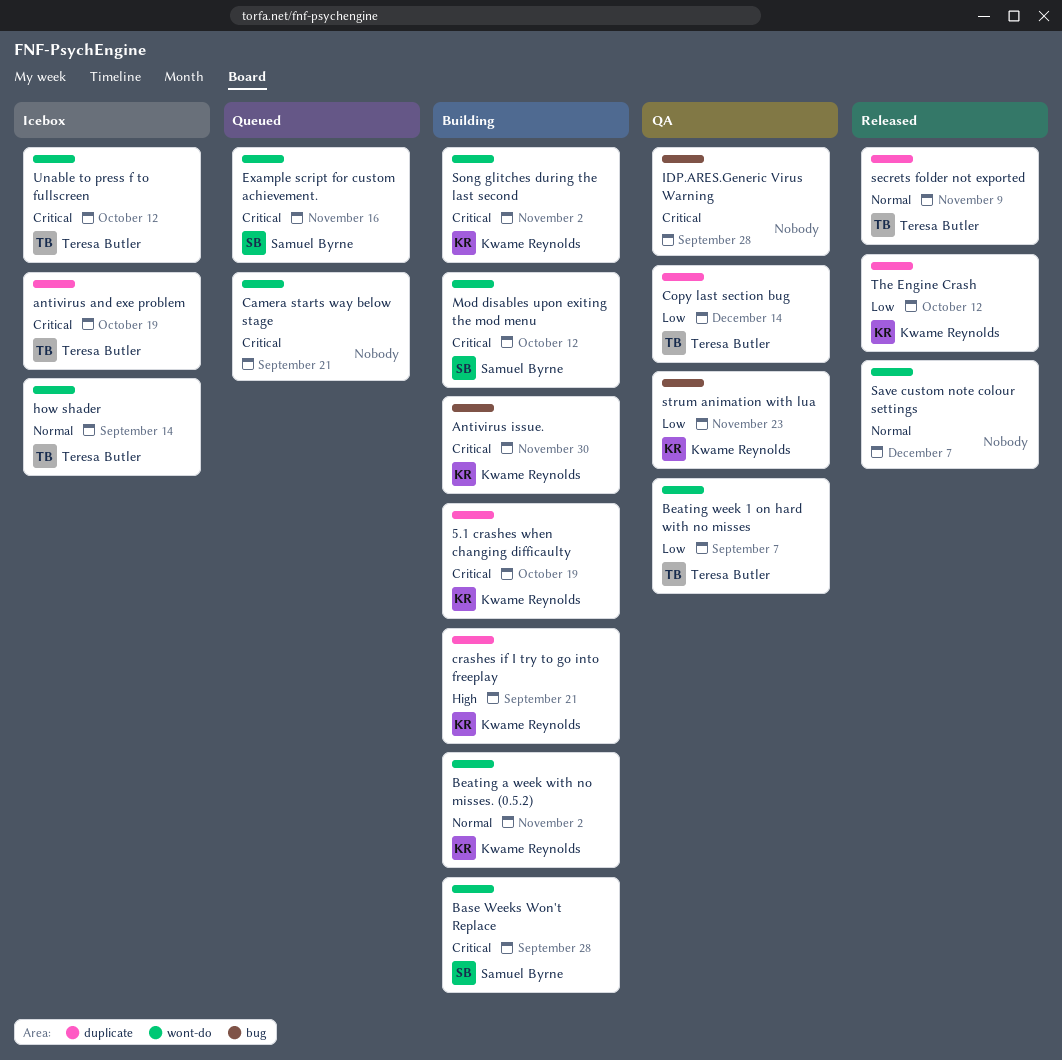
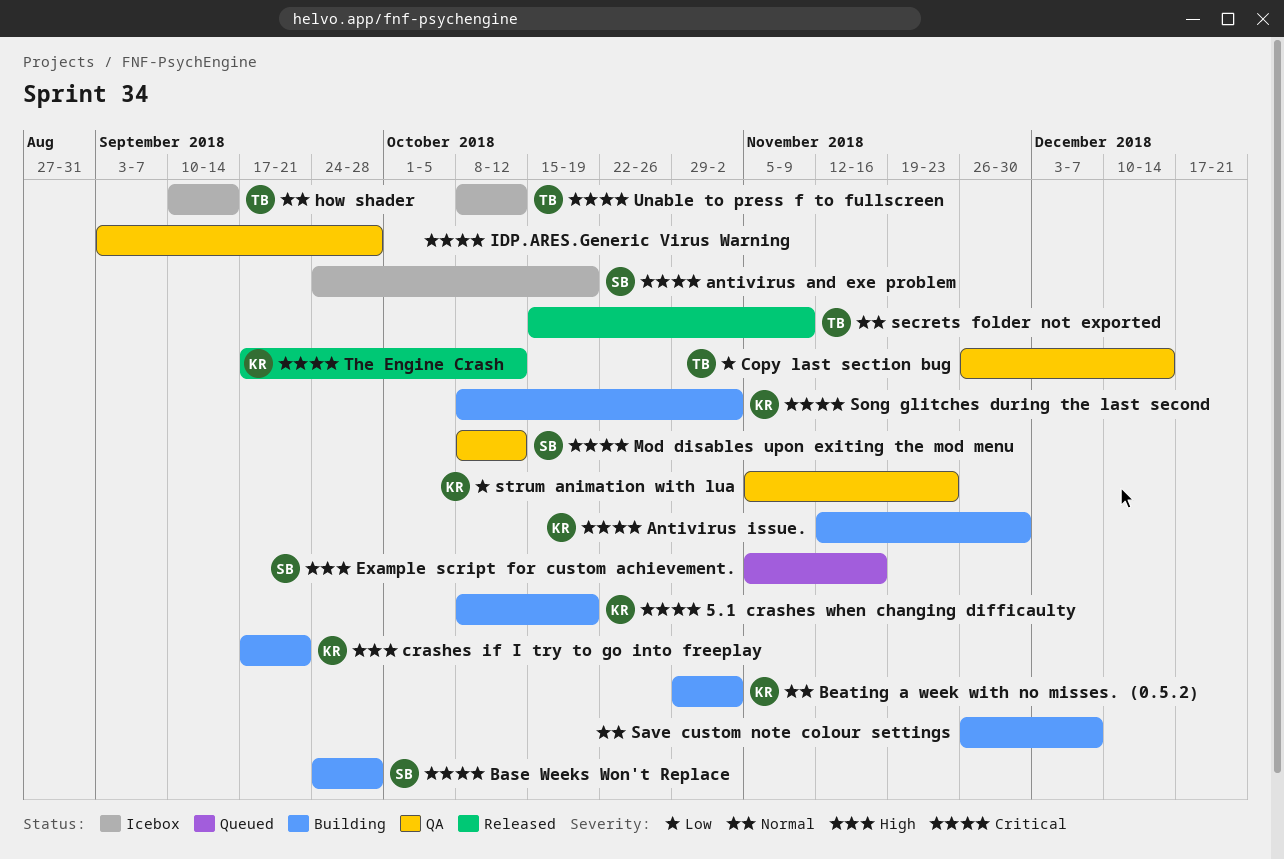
antivirus and exe problem, owner: Teresa Butler -> Samuel Byrne
Beating week 1 on hard with no misses: present -> none
Camera starts way below stage: present -> none
Example script for custom achievement., priority: Critical -> High
Mod disables upon exiting the mod menu, status: Building -> QA
Save custom note colour settings, status: Released -> Building
The Engine Crash, priority: Low -> Critical

